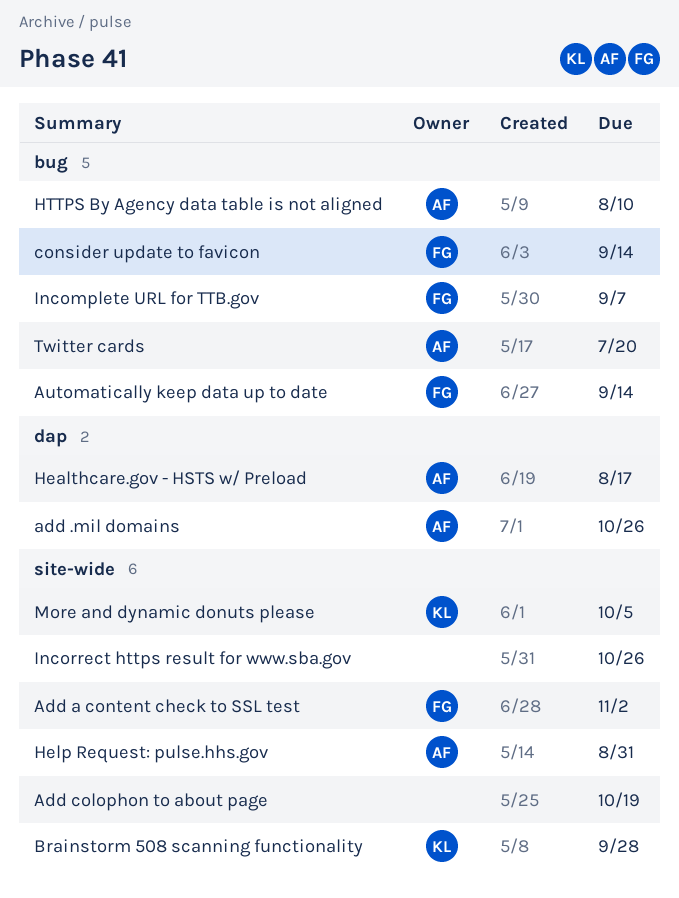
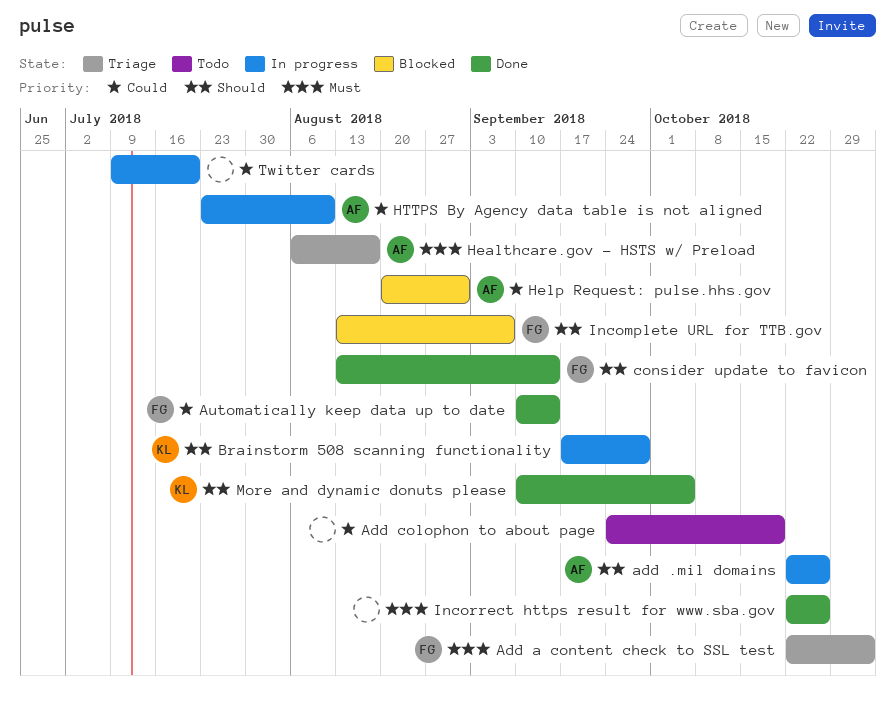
Twitter cards, owner: AF -> none

